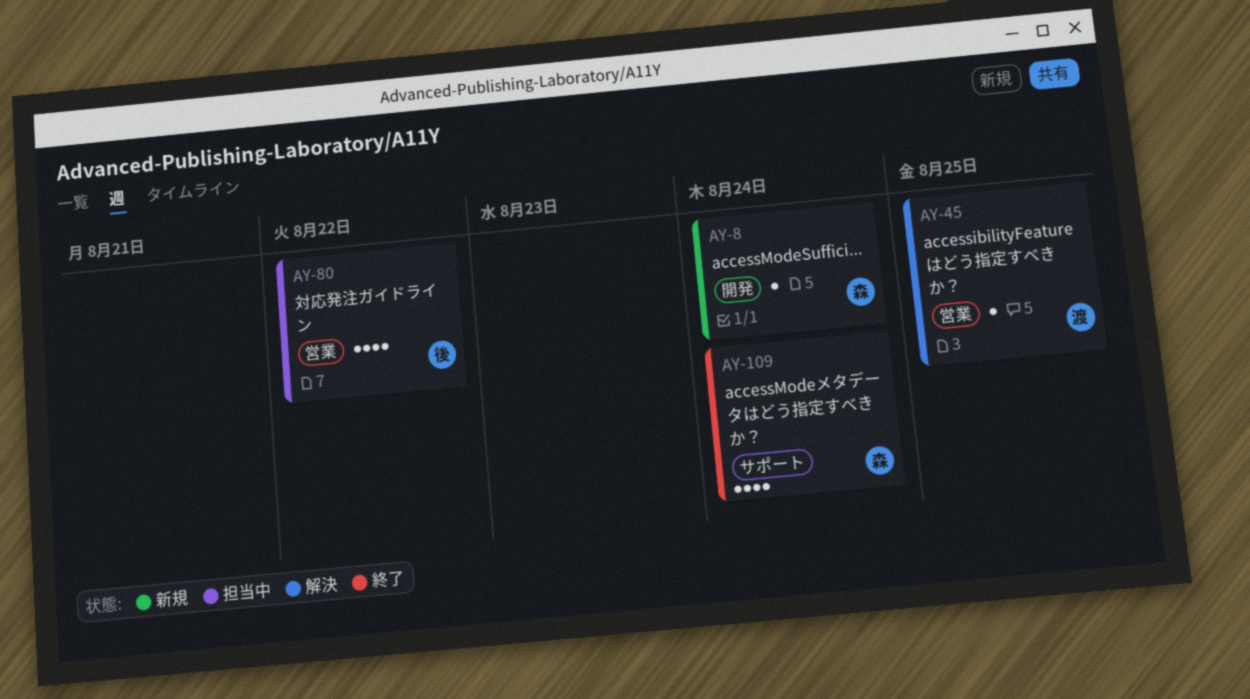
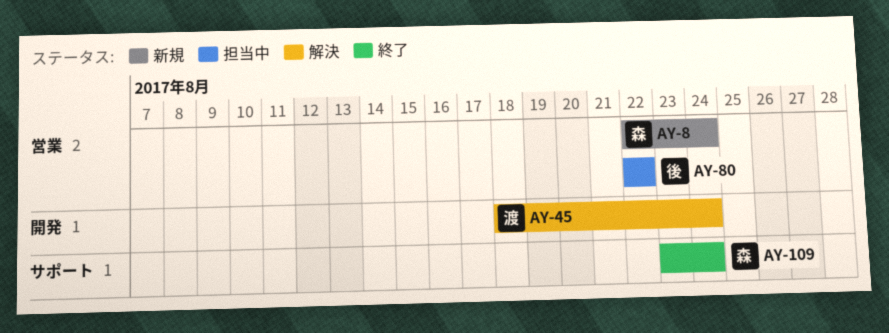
AY-8, label: 開発 -> 営業
AY-45, label: 営業 -> 開発
AY-45, due: Aug 25 -> Aug 24

